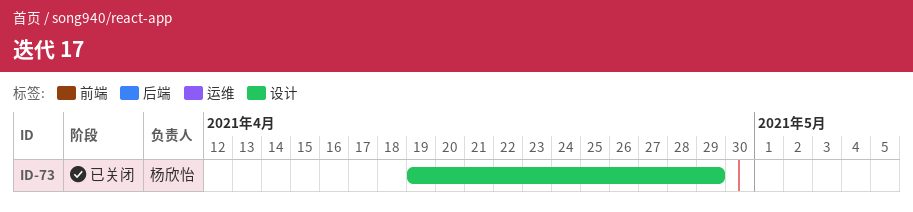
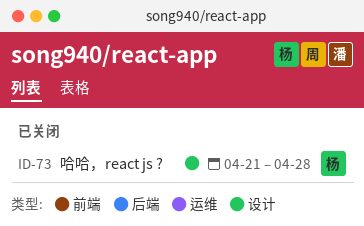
ID-73, start: Apr 19 -> Apr 21
ID-73, due: Apr 29 -> Apr 28

